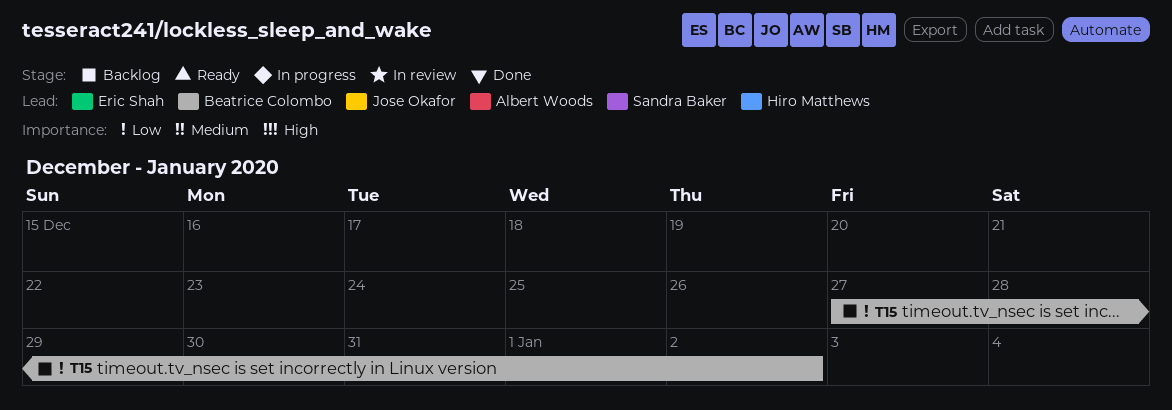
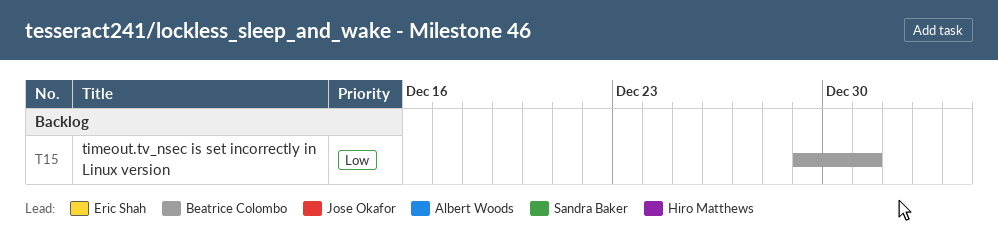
T15, start: Dec 27 -> Dec 29
T15, due: Jan 2 -> Dec 31

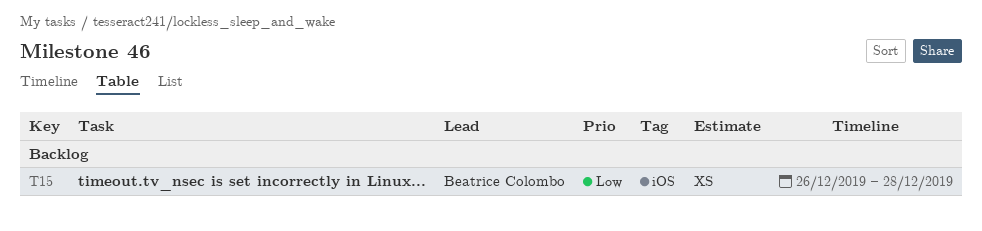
T15, start: Dec 29 -> Dec 26
T15, due: Dec 31 -> Dec 28

